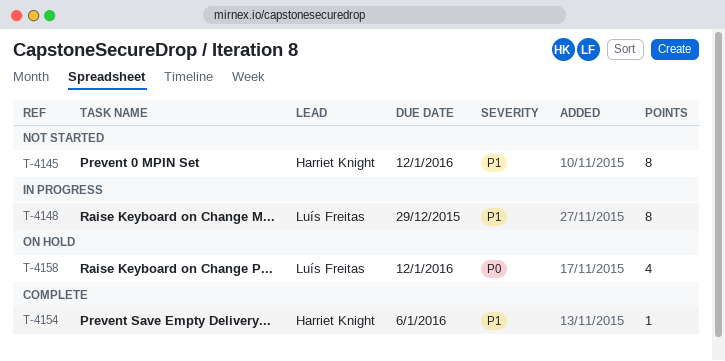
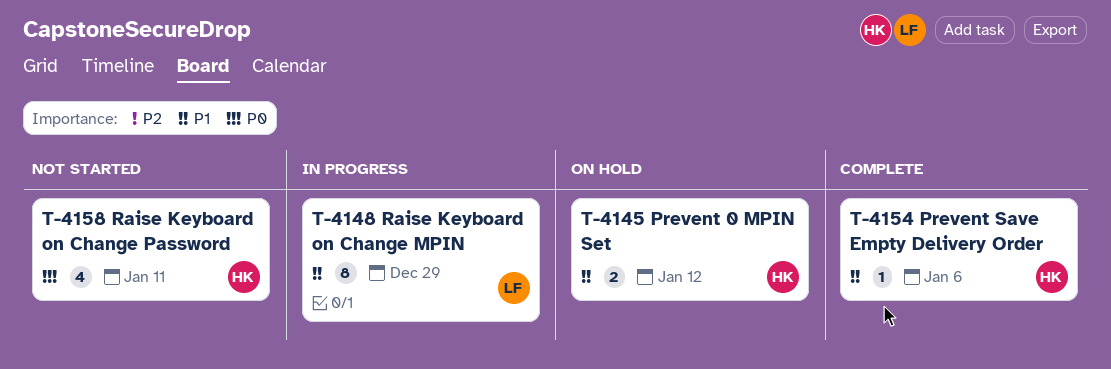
T-4145, status: Not started -> On hold
T-4145, estimate: 8 -> 2
T-4158, status: On hold -> Not started
T-4158, owner: Luís Freitas -> Harriet Knight
T-4158, due: Jan 12 -> Jan 11

